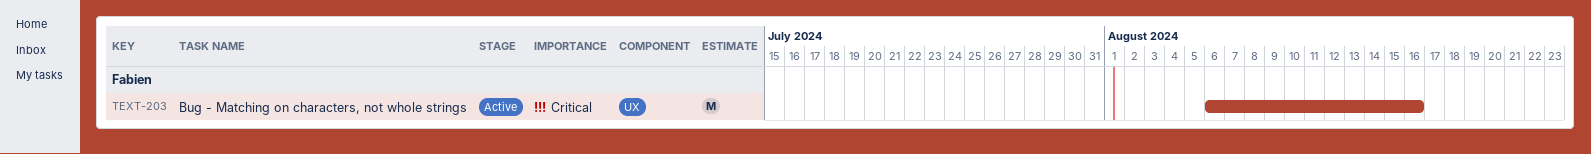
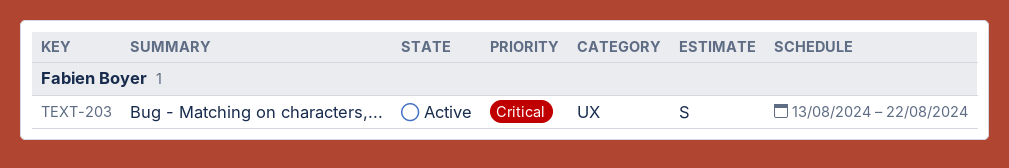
TEXT-203, estimate: M -> S
TEXT-203, start: Aug 6 -> Aug 13
TEXT-203, due: Aug 16 -> Aug 22

